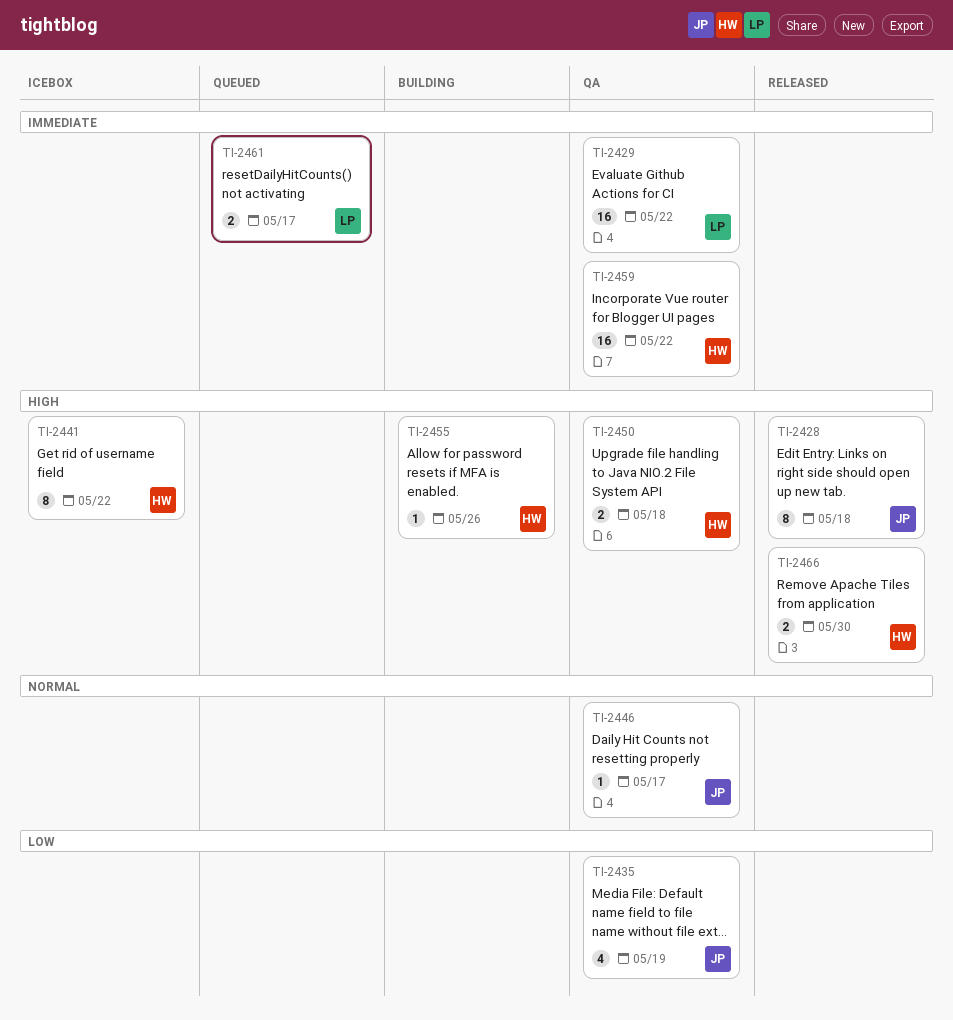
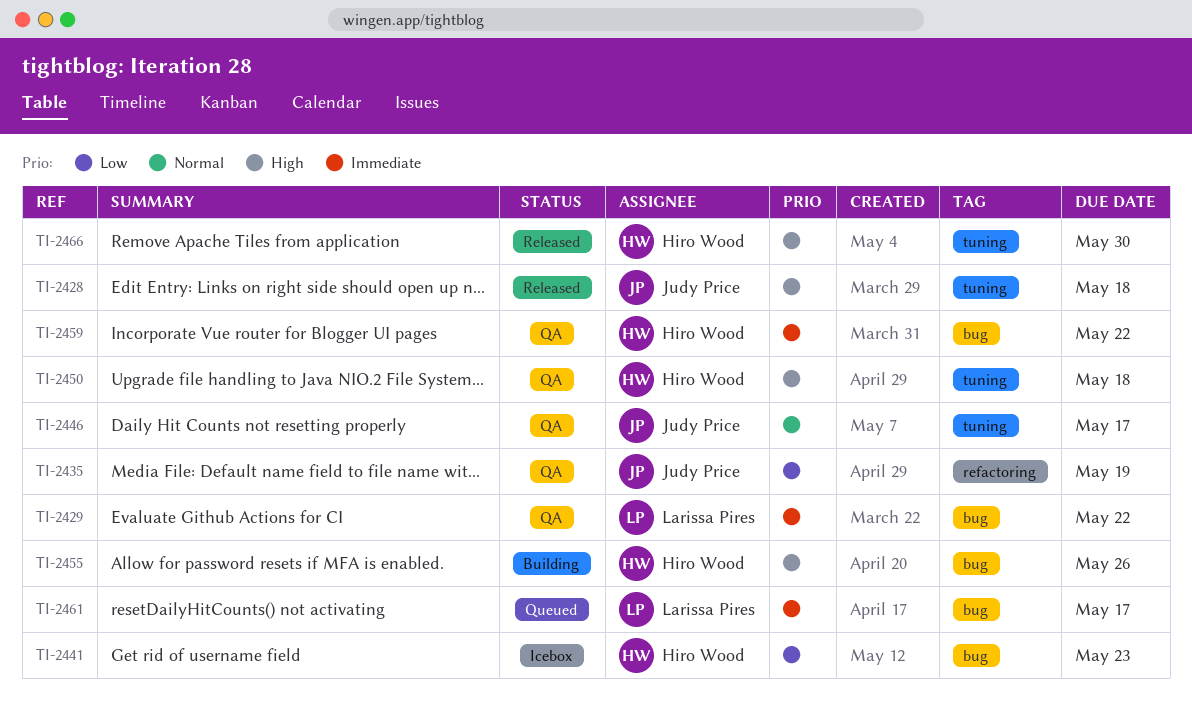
TI-2441, priority: High -> Low
TI-2441, due: May 22 -> May 23

